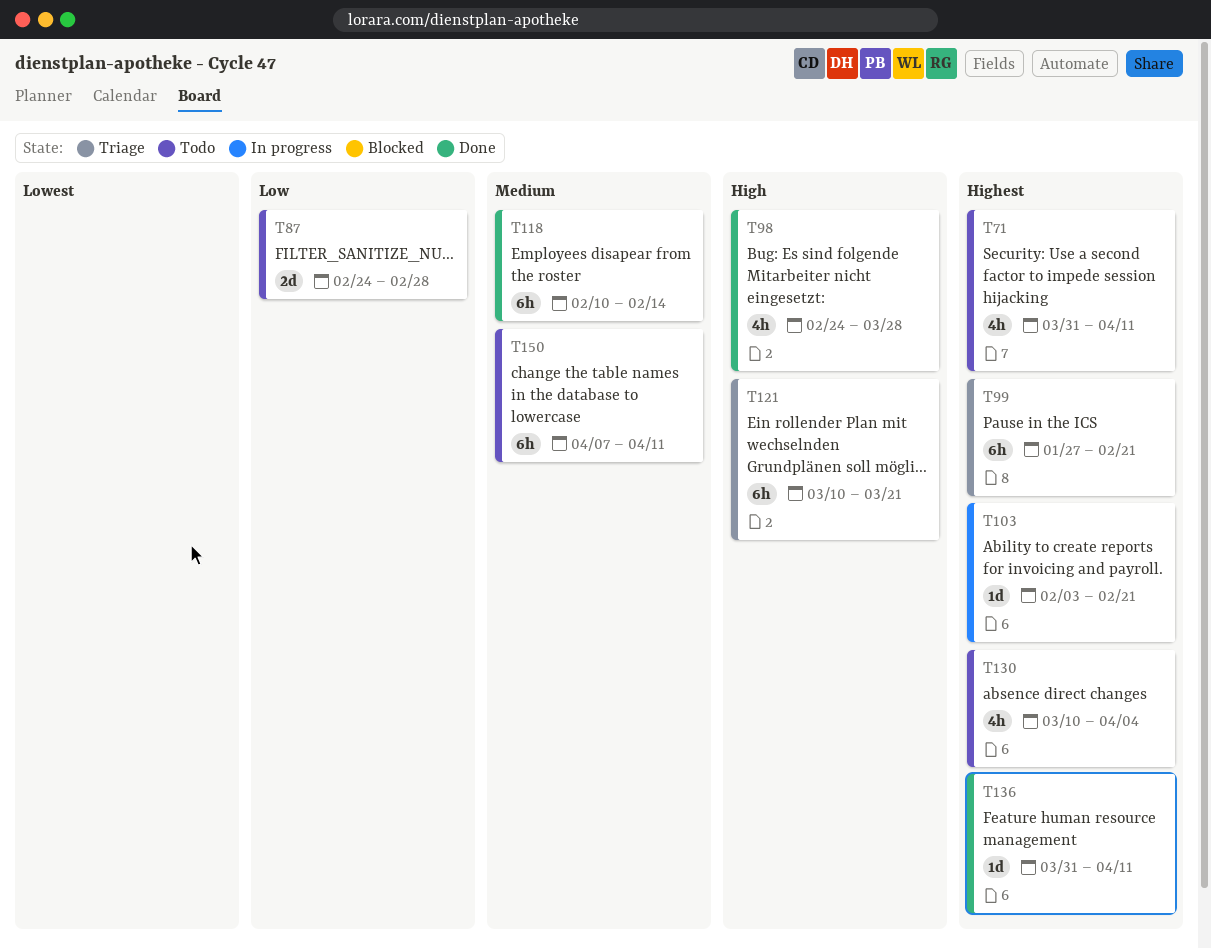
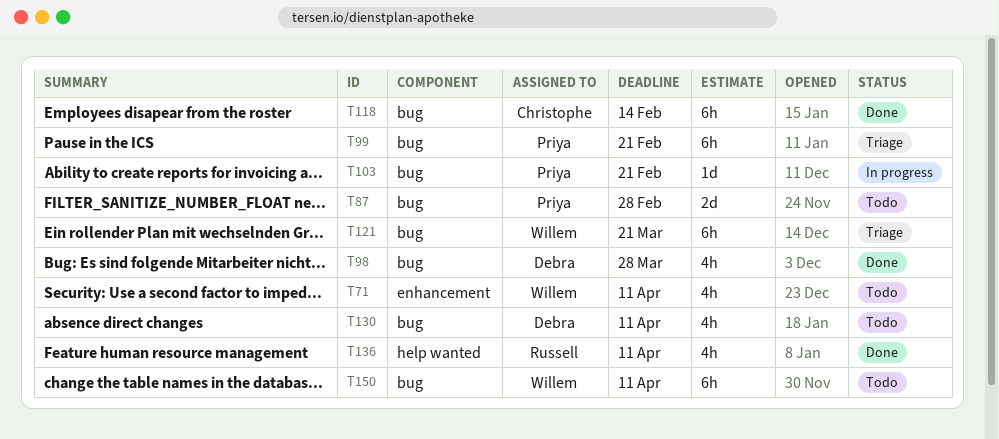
T130, due: Apr 4 -> Apr 11
T136, estimate: 1d -> 4h

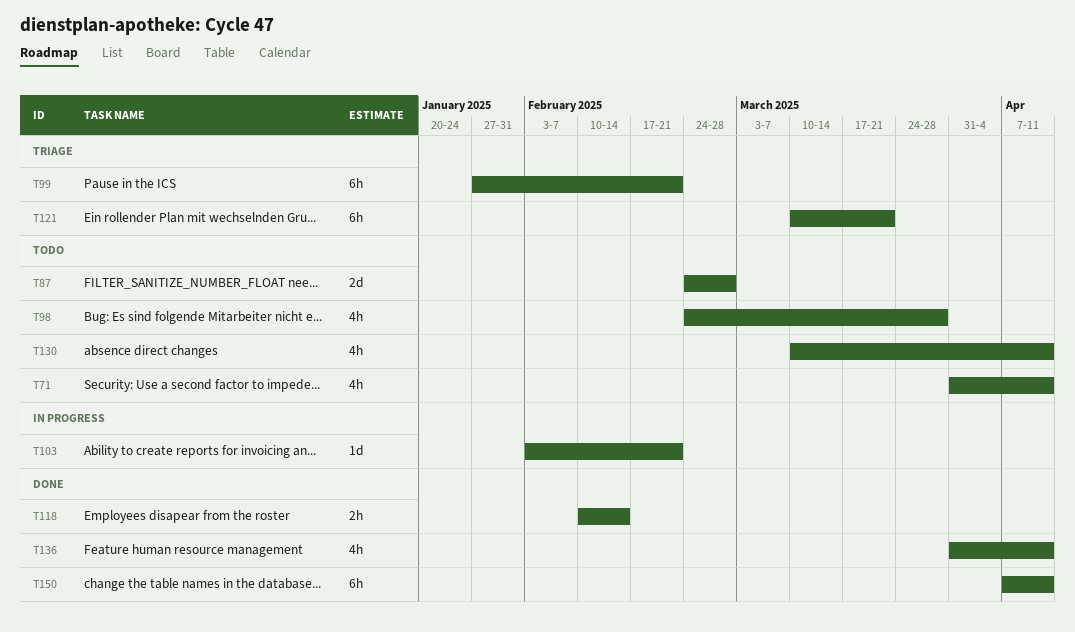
T98, status: Done -> Todo
T118, estimate: 6h -> 2h
T150, status: Todo -> Done

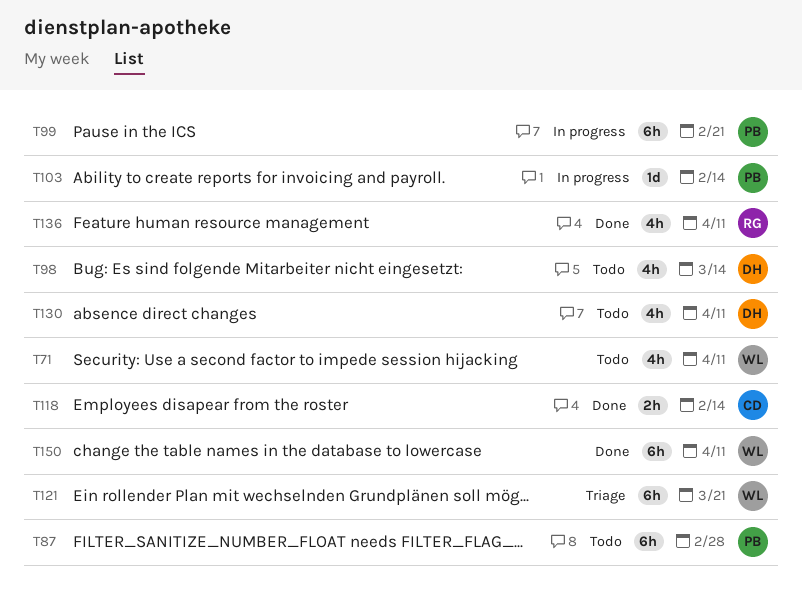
T87, estimate: 2d -> 6h
T98, due: Mar 28 -> Mar 14
T99, status: Triage -> In progress
T103, due: Feb 21 -> Feb 14

